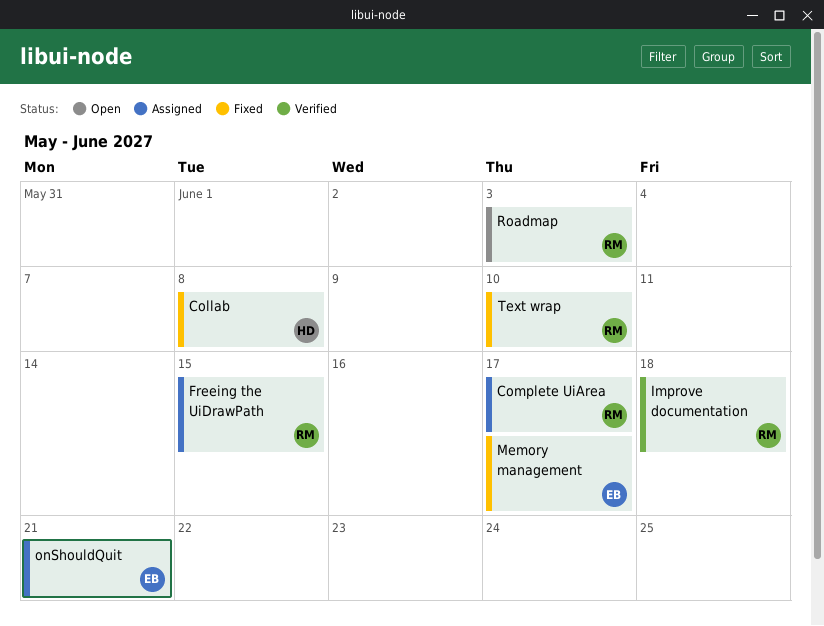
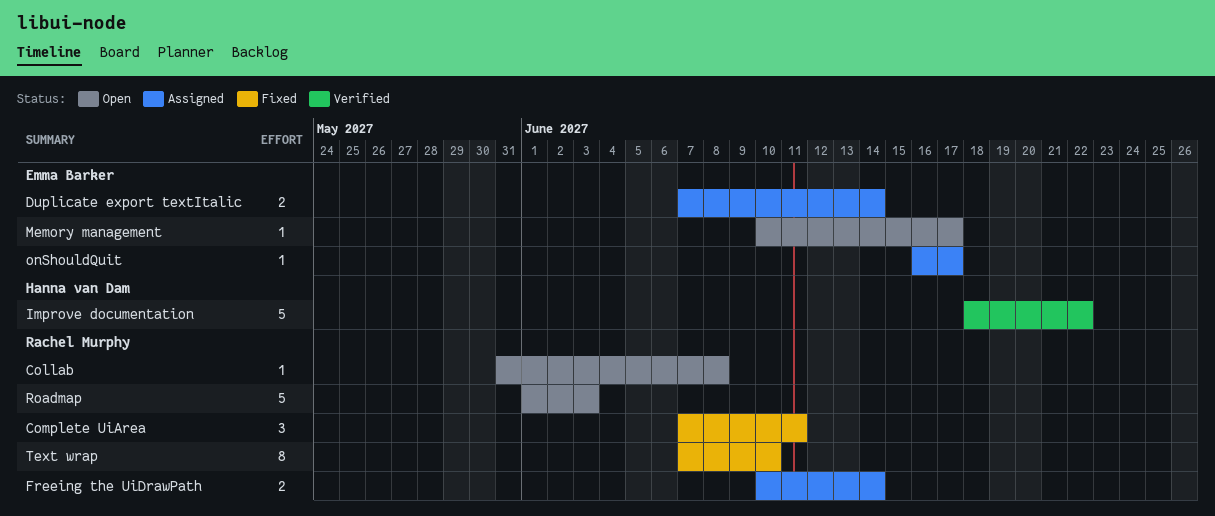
Collab, status: Fixed -> Open
Collab, owner: Hanna van Dam -> Rachel Murphy
Complete UiArea, status: Assigned -> Fixed
Complete UiArea, due: Jun 17 -> Jun 11
Duplicate export textItalic: none -> present
Freeing the UiDrawPath, due: Jun 15 -> Jun 14
Improve documentation, owner: Rachel Murphy -> Hanna van Dam
Improve documentation, due: Jun 18 -> Jun 22
Memory management, status: Fixed -> Open
onShouldQuit, due: Jun 21 -> Jun 17

